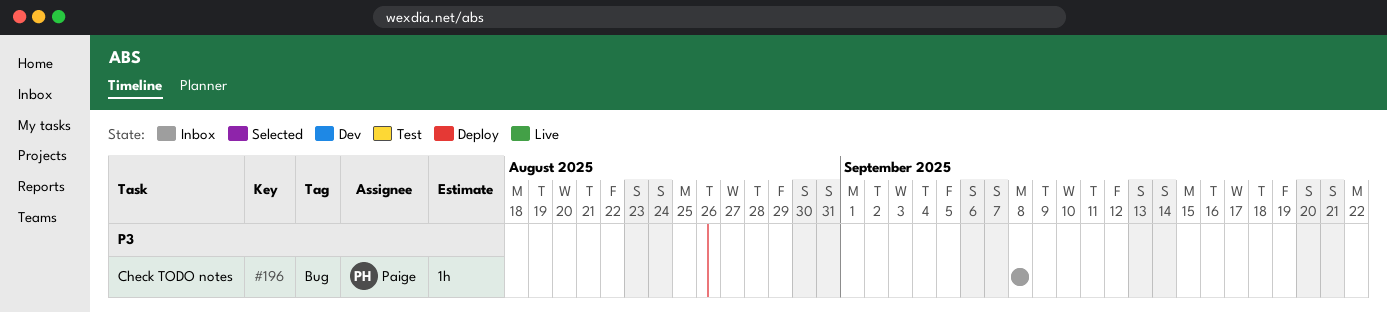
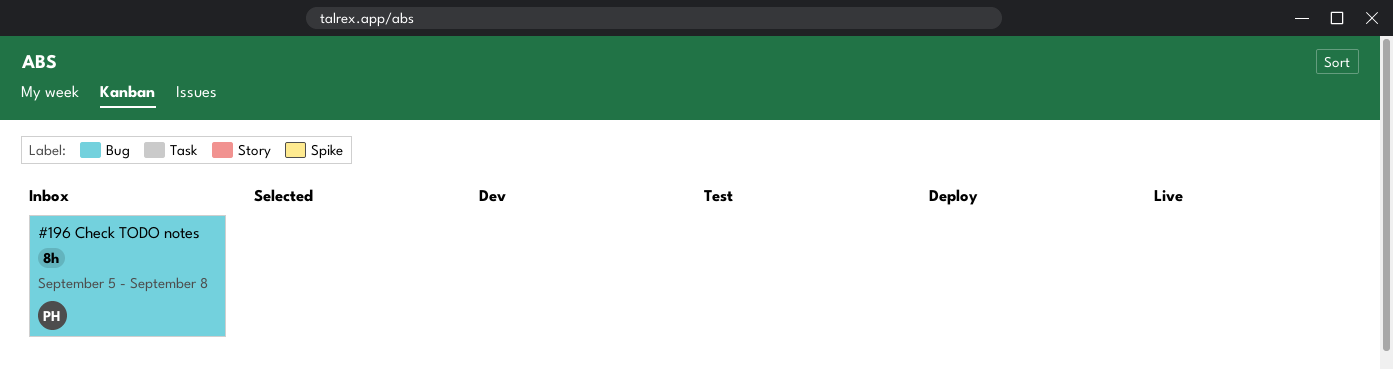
#196, estimate: 1h -> 8h
#196, start: Sep 8 -> Sep 5

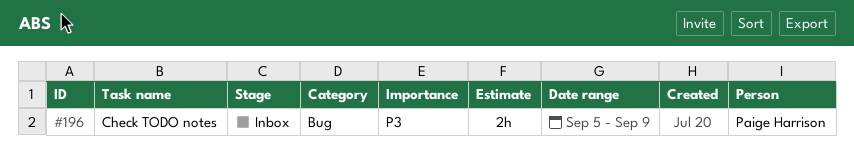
#196, estimate: 8h -> 2h
#196, due: Sep 8 -> Sep 9

